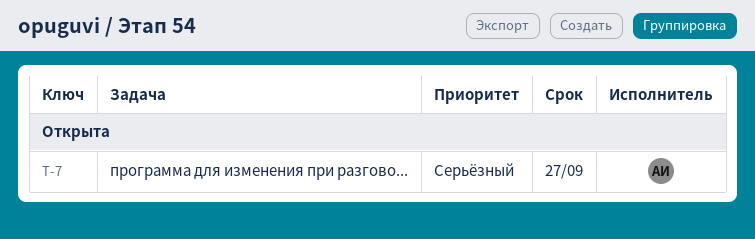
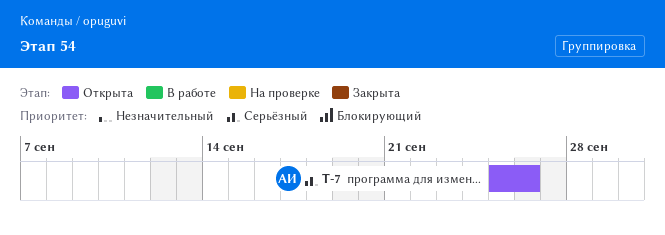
T-7, due: Sep 27 -> Sep 26

